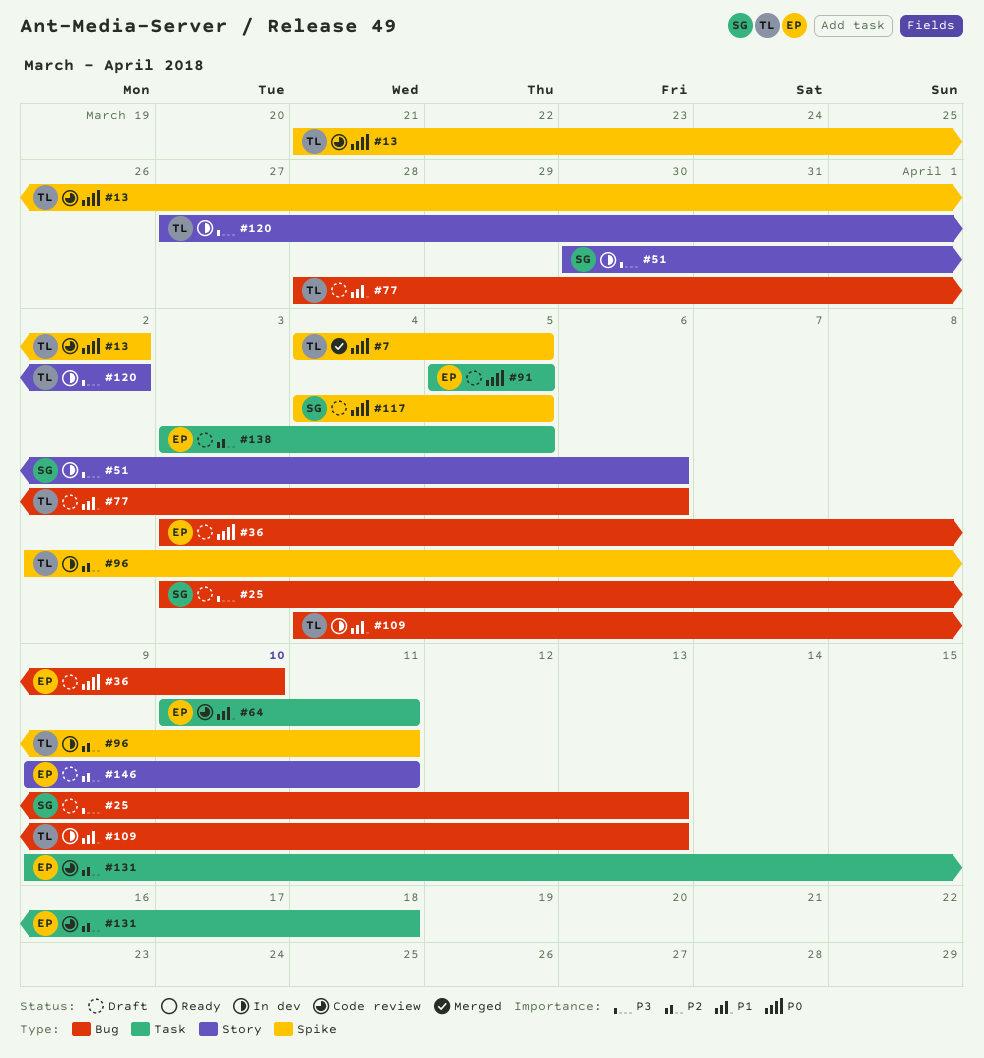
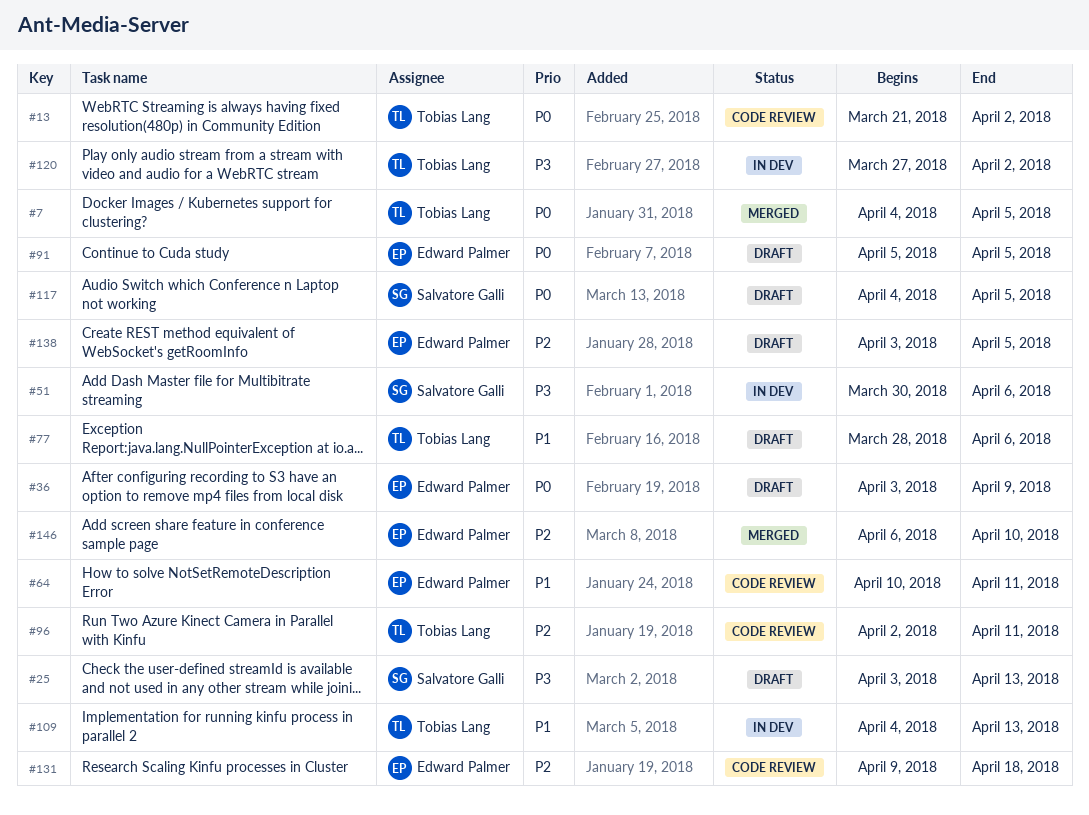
#36, due: Apr 10 -> Apr 9
#96, status: In dev -> Code review
#146, status: Draft -> Merged
#146, start: Apr 9 -> Apr 6
#146, due: Apr 11 -> Apr 10

